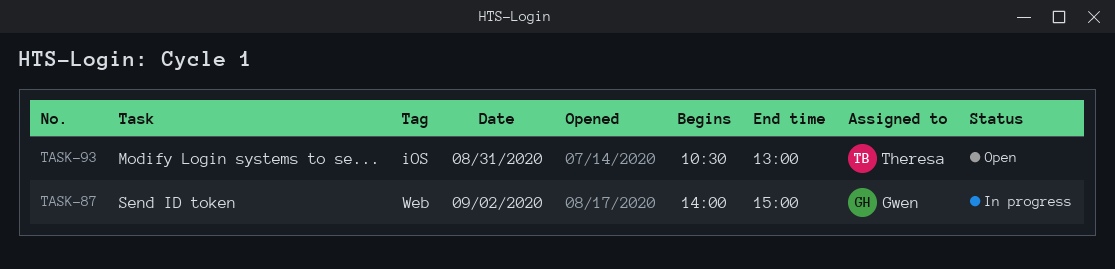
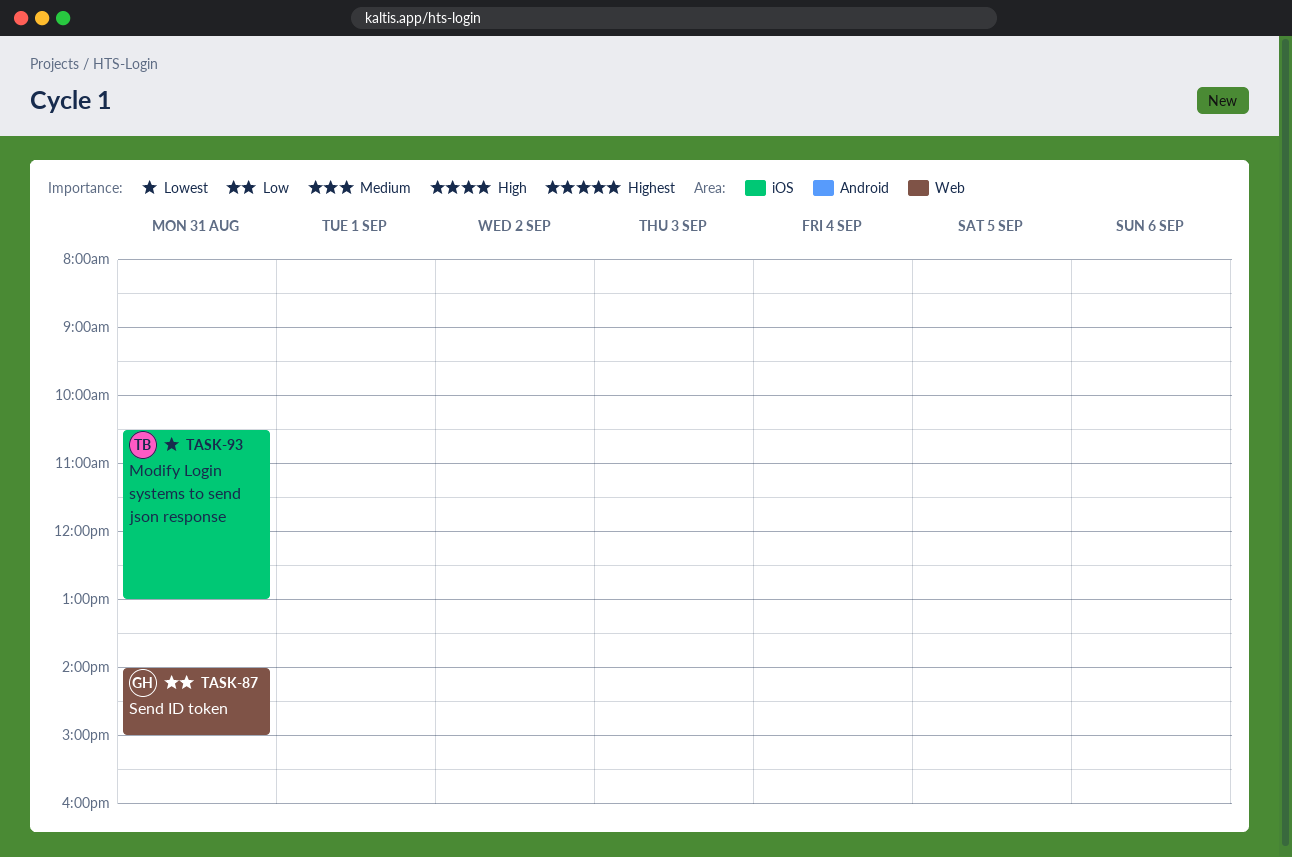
TASK-87, day: Sep 2 -> Aug 31

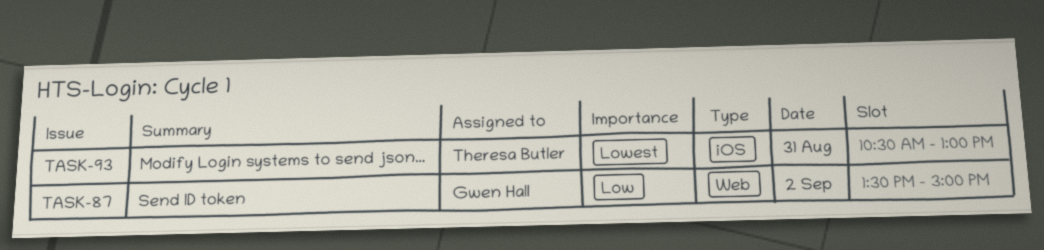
TASK-87, day: Aug 31 -> Sep 2
TASK-87, begins: 14:00 -> 13:30

